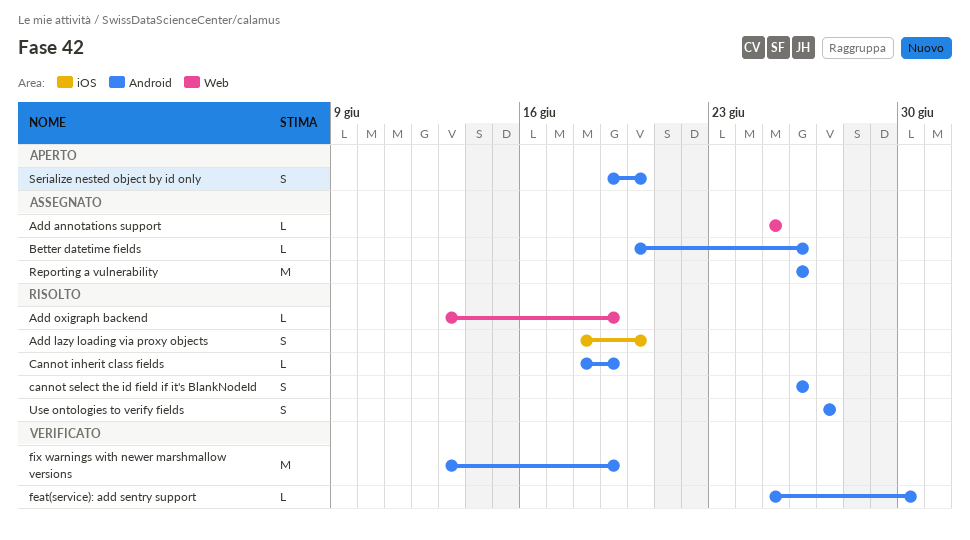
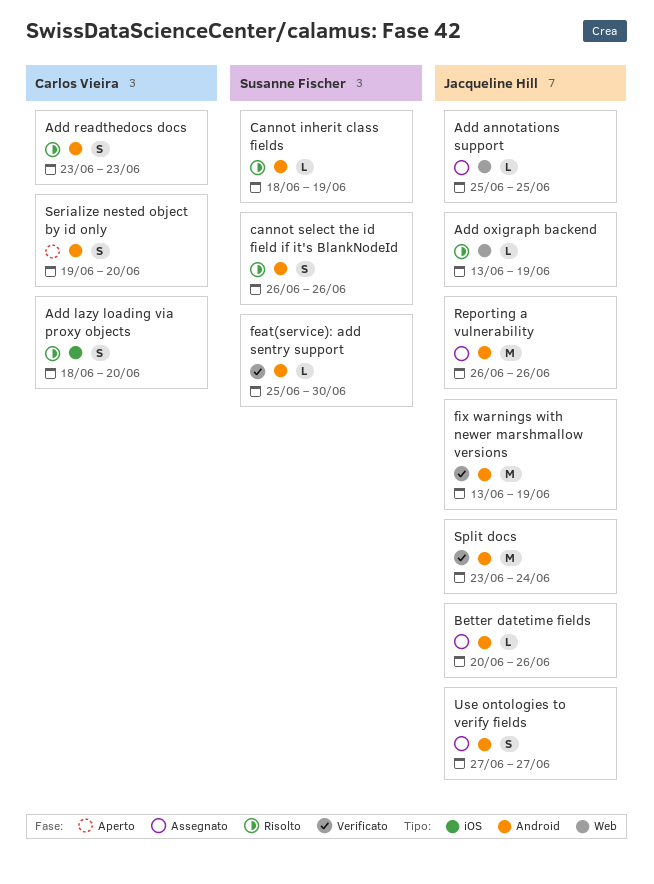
Add readthedocs docs: none -> present
Split docs: none -> present
Use ontologies to verify fields, status: Risolto -> Assegnato

